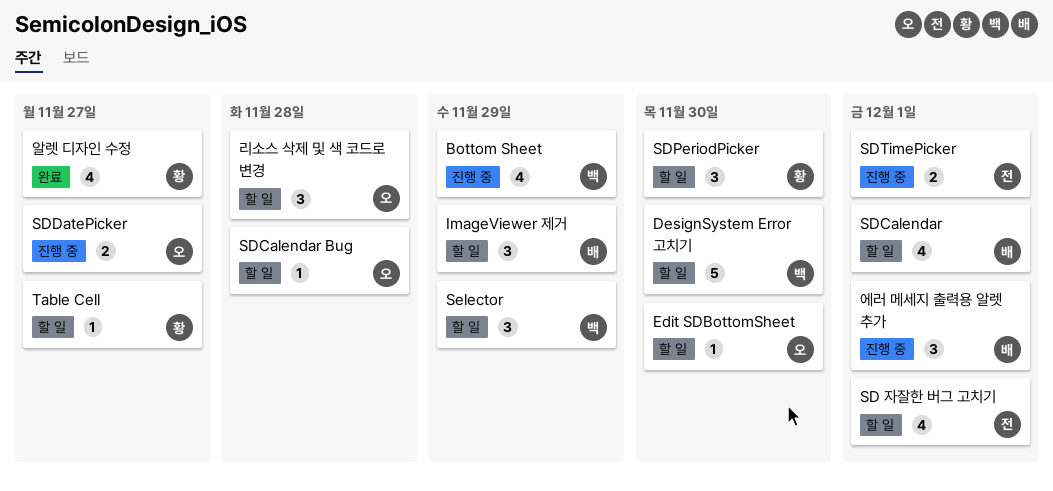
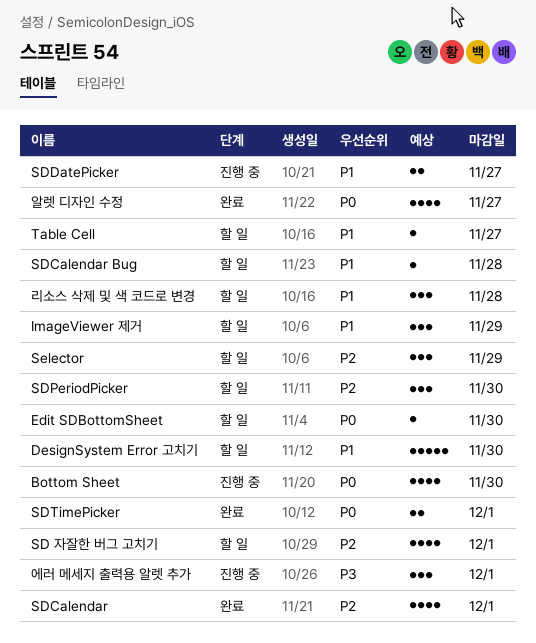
Bottom Sheet, due: Nov 29 -> Nov 30
SDCalendar, status: 할 일 -> 완료
SDTimePicker, status: 진행 중 -> 완료

